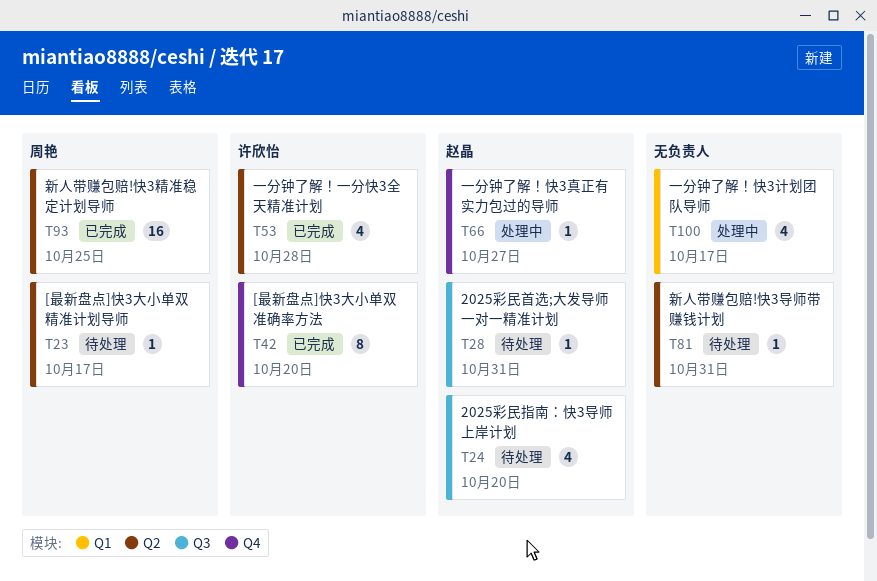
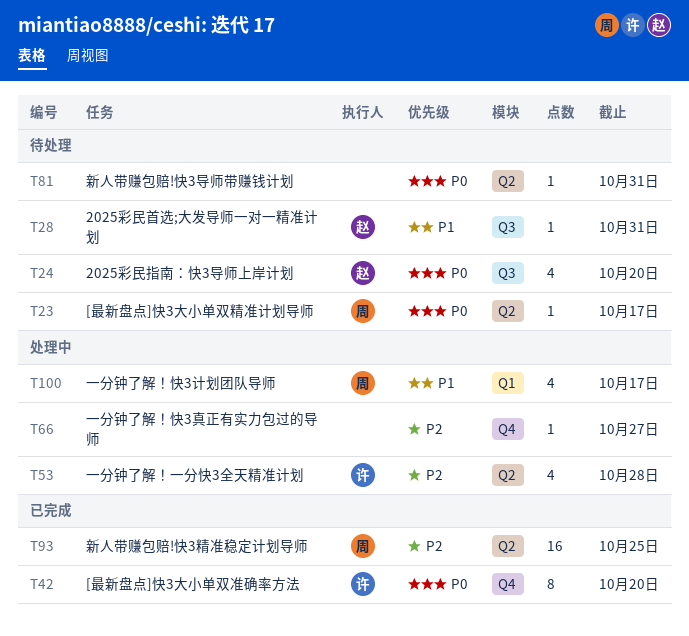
T53, status: 已完成 -> 处理中
T66, owner: 赵晶 -> none
T100, owner: none -> 周艳

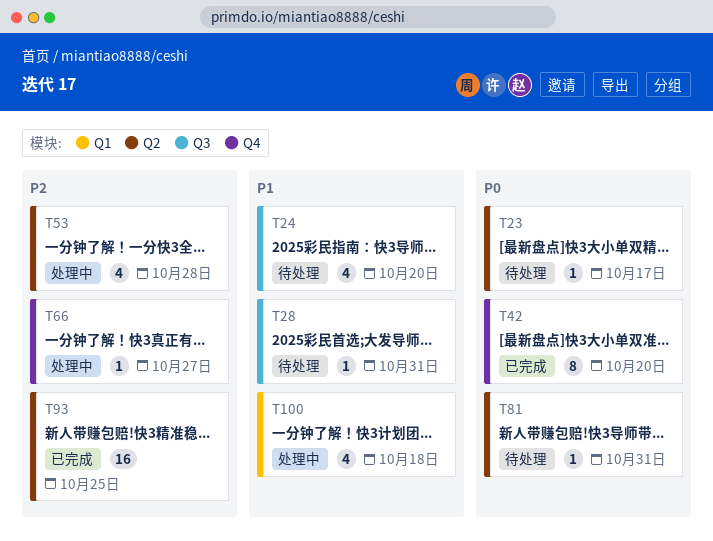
T24, priority: P0 -> P1
T100, due: Oct 17 -> Oct 18

